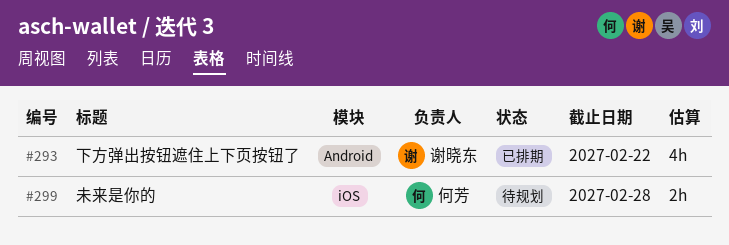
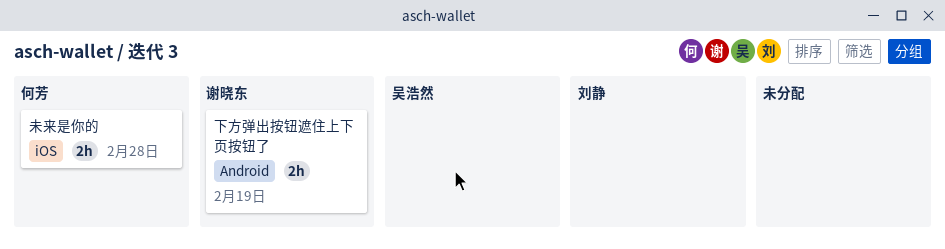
下方弹出按钮遮住上下页按钮了, estimate: 4h -> 2h
下方弹出按钮遮住上下页按钮了, due: Feb 22 -> Feb 19

